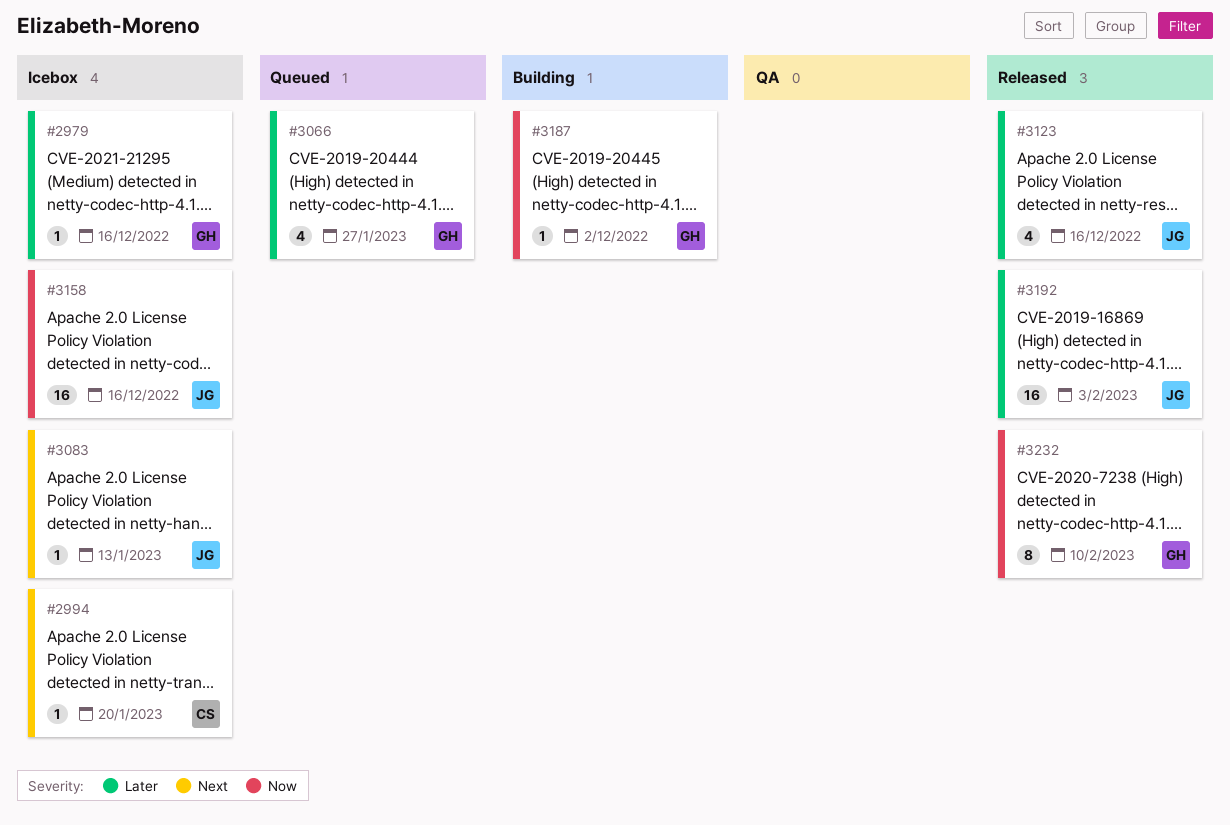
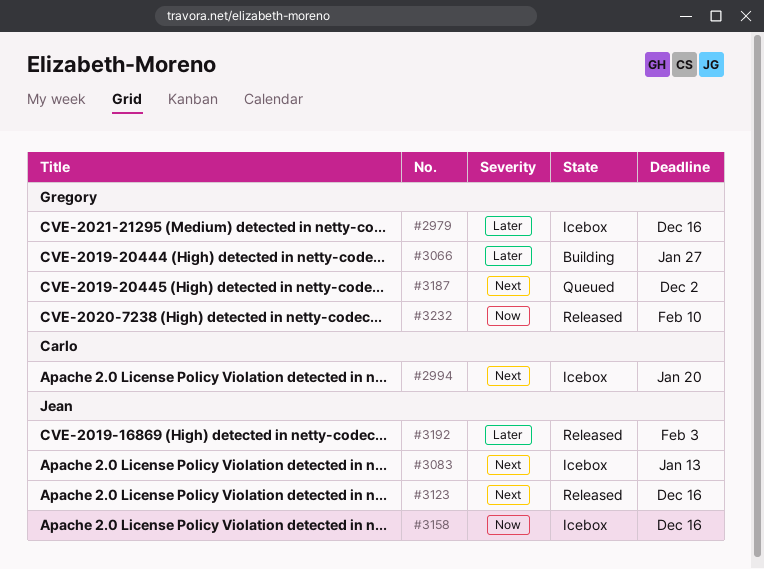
#3066, status: Queued -> Building
#3123, priority: Later -> Next
#3187, status: Building -> Queued
#3187, priority: Now -> Next

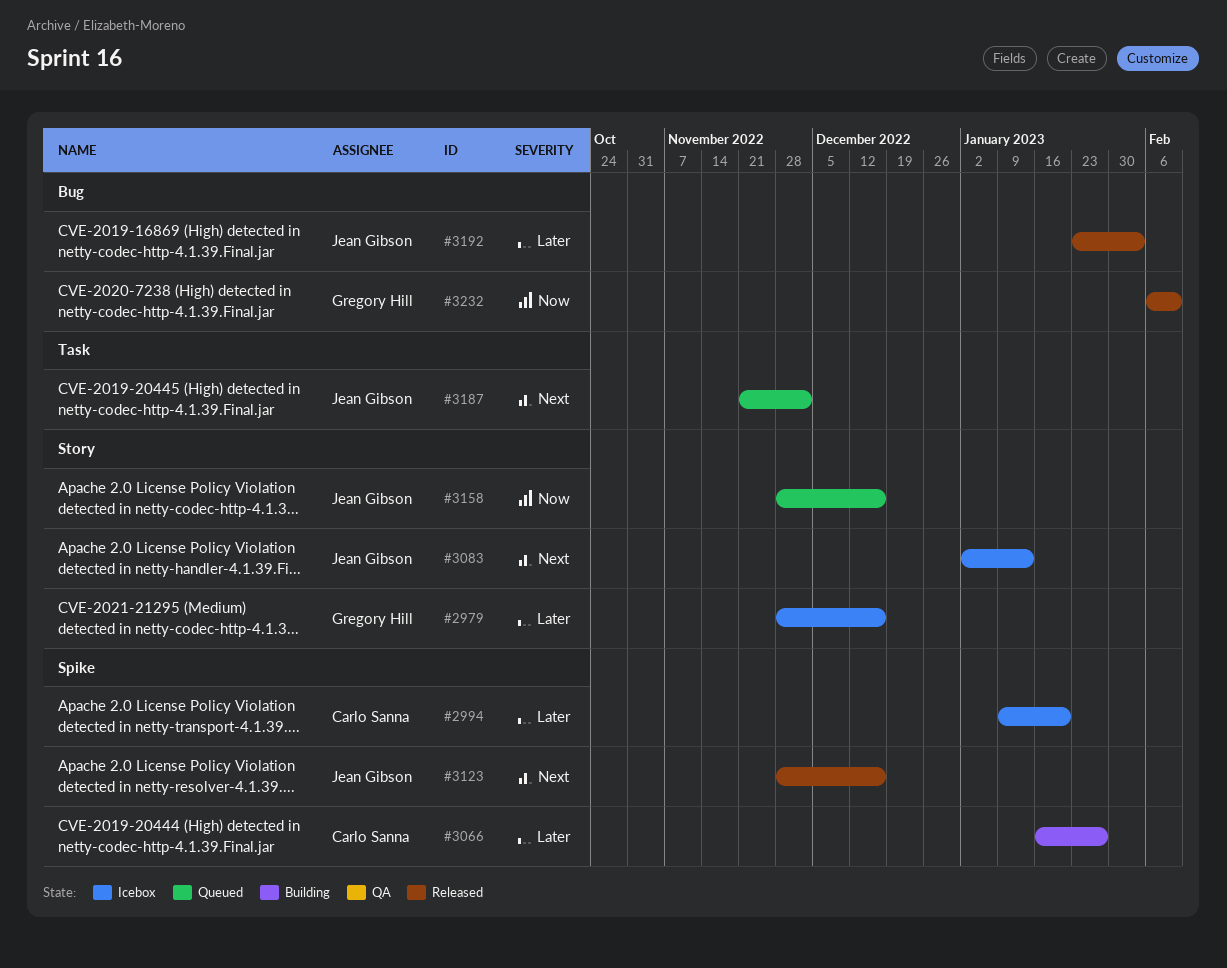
#2994, priority: Next -> Later
#3066, owner: Gregory Hill -> Carlo Sanna
#3158, status: Icebox -> Queued
#3187, owner: Gregory Hill -> Jean Gibson

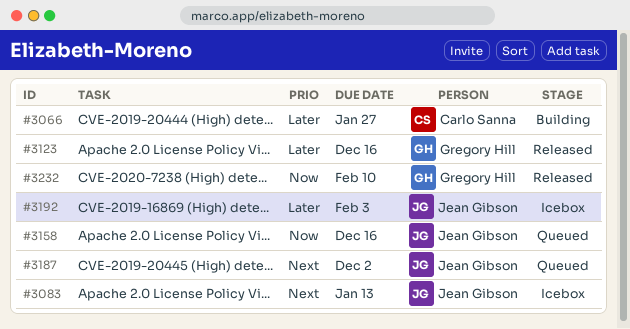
#2979: present -> none
#2994: present -> none
#3123, owner: Jean Gibson -> Gregory Hill
#3123, priority: Next -> Later
#3192, status: Released -> Icebox

